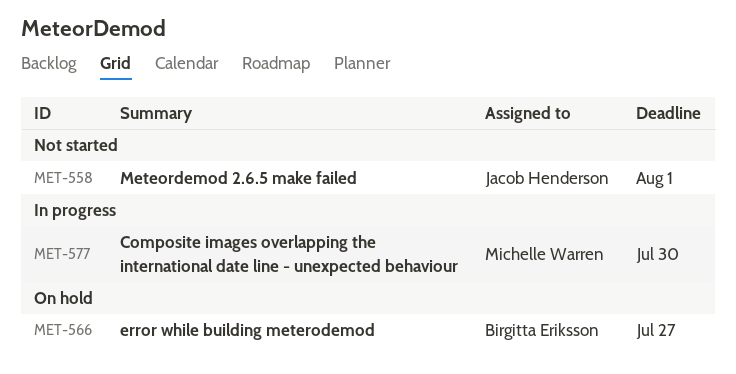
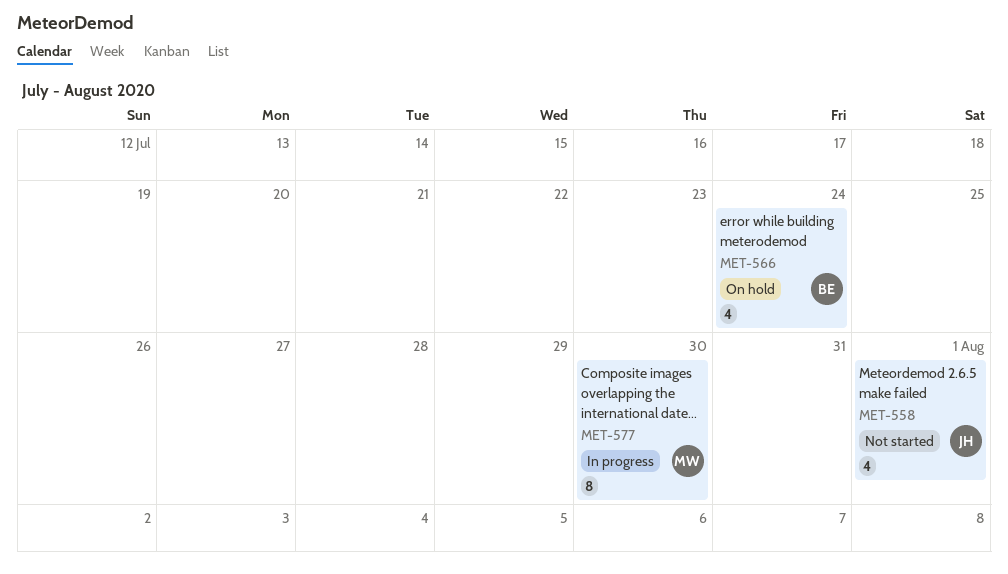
MET-566, due: Jul 27 -> Jul 24

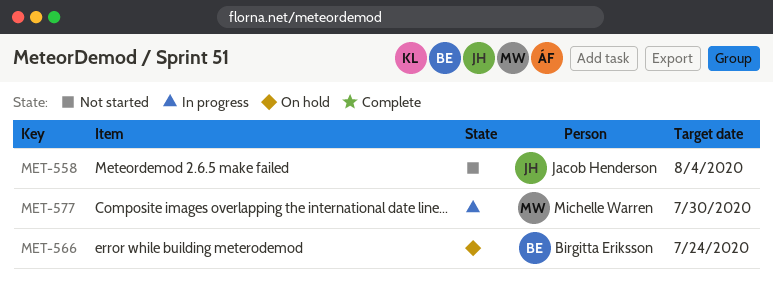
MET-558, due: Aug 1 -> Aug 4

